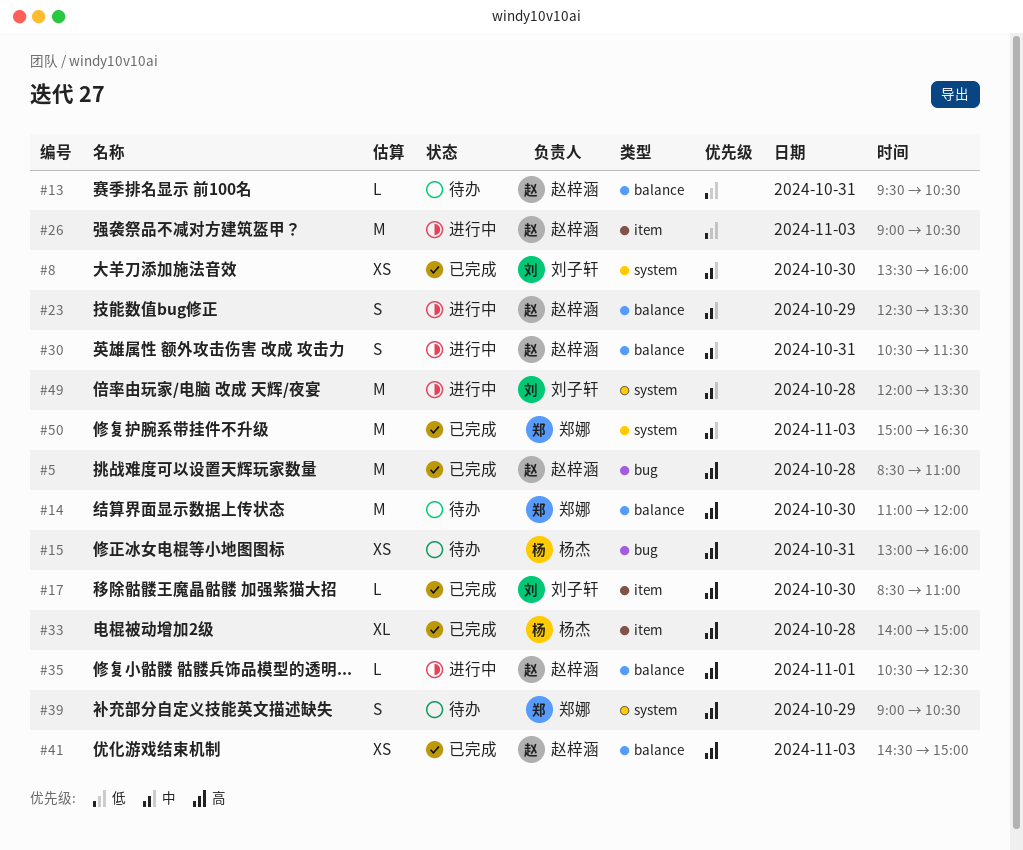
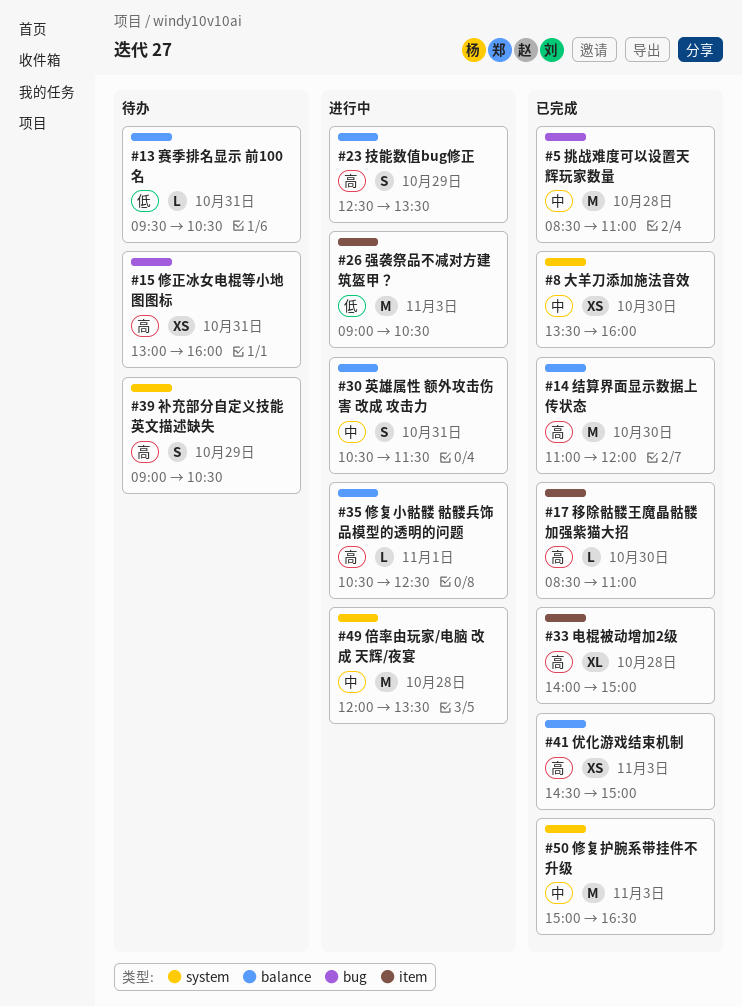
#5, priority: 高 -> 中
#14, status: 待办 -> 已完成
#23, priority: 中 -> 高

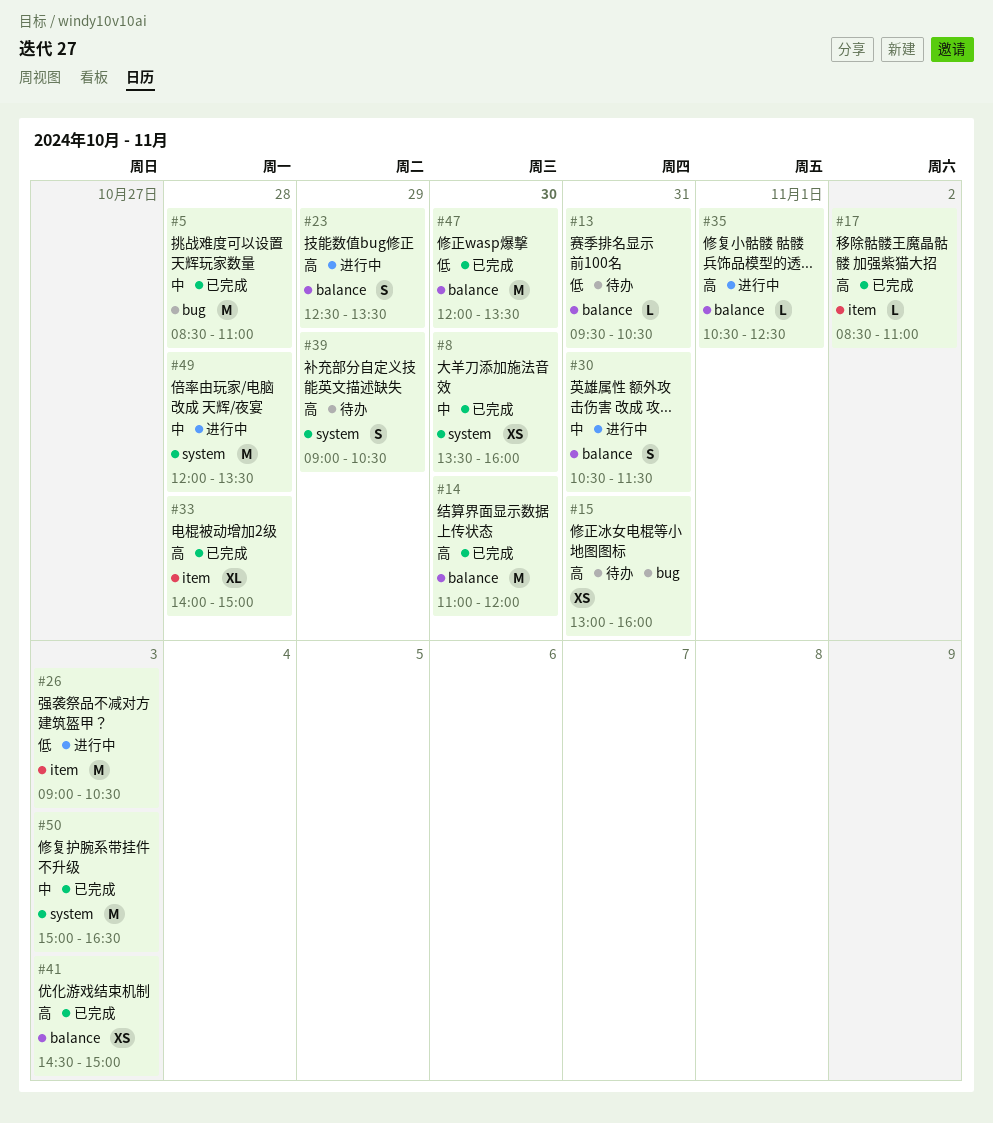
#17, day: Oct 30 -> Nov 2
#47: none -> present

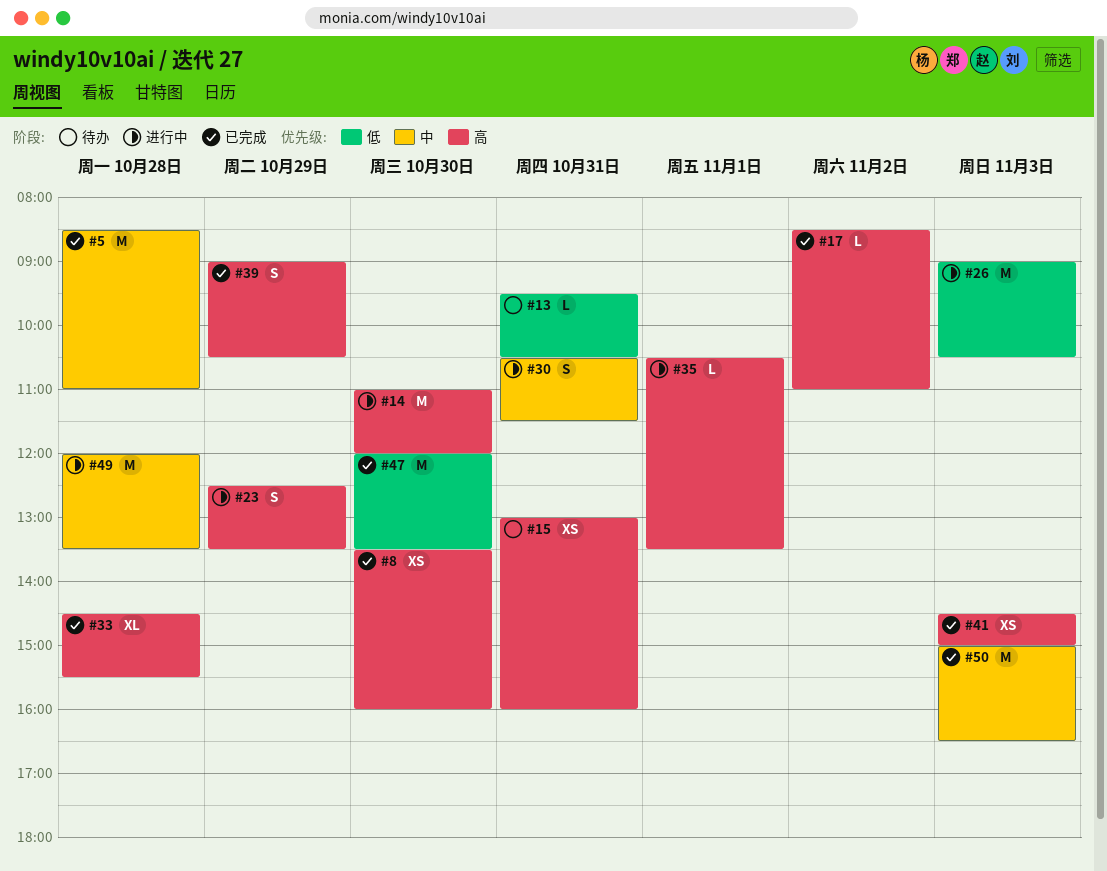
#8, priority: 中 -> 高
#14, status: 已完成 -> 进行中
#33, begins: 14:00 -> 14:30
#33, ends: 15:00 -> 15:30
#35, ends: 12:30 -> 13:30
#39, status: 待办 -> 已完成

